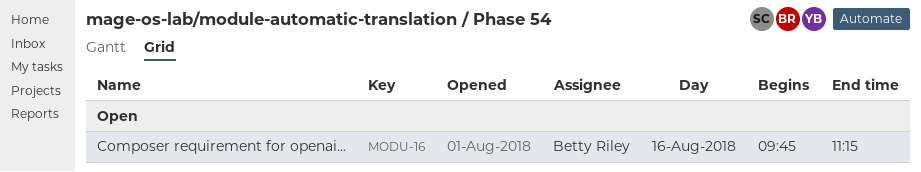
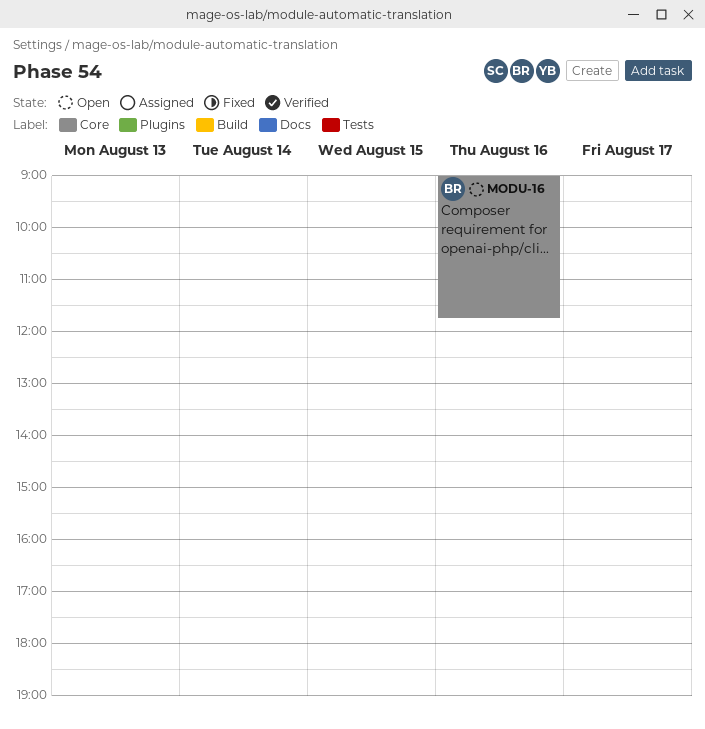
MODU-16, begins: 09:45 -> 09:00
MODU-16, ends: 11:15 -> 11:45

